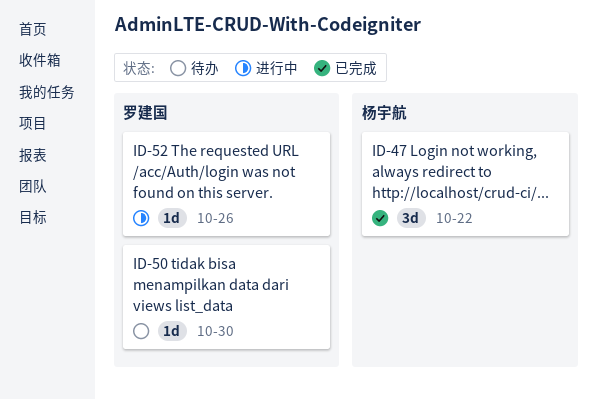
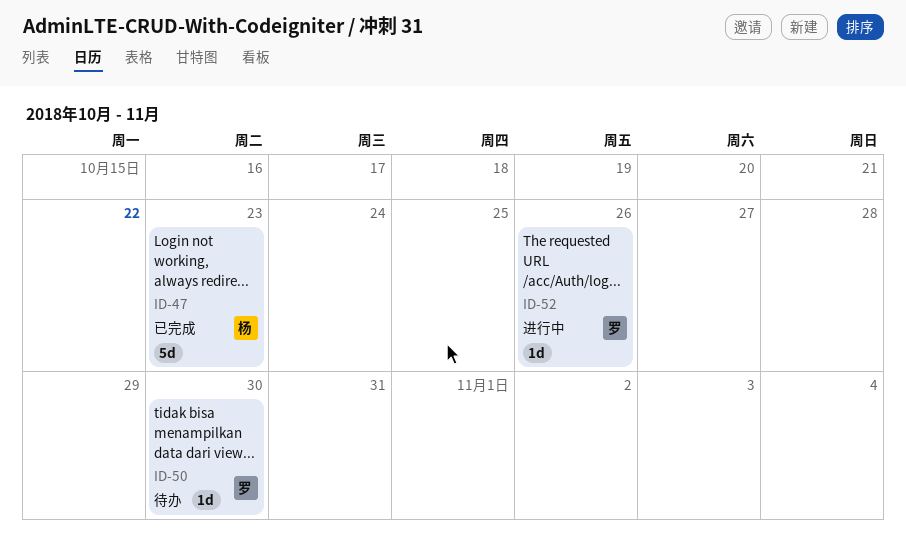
ID-47, estimate: 3d -> 5d
ID-47, due: Oct 22 -> Oct 23

